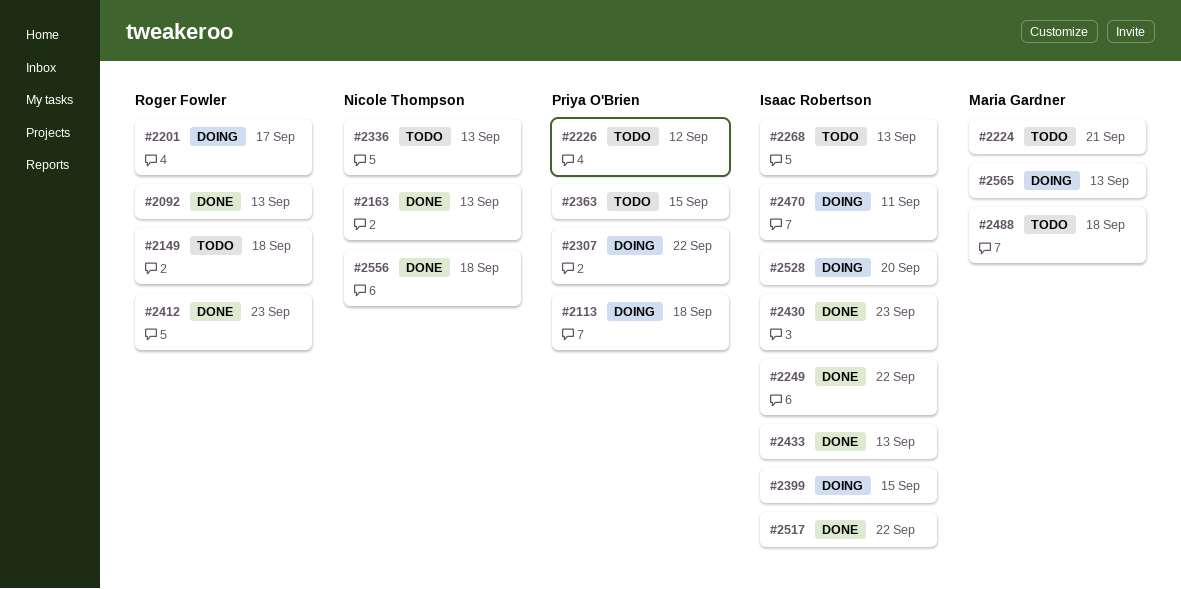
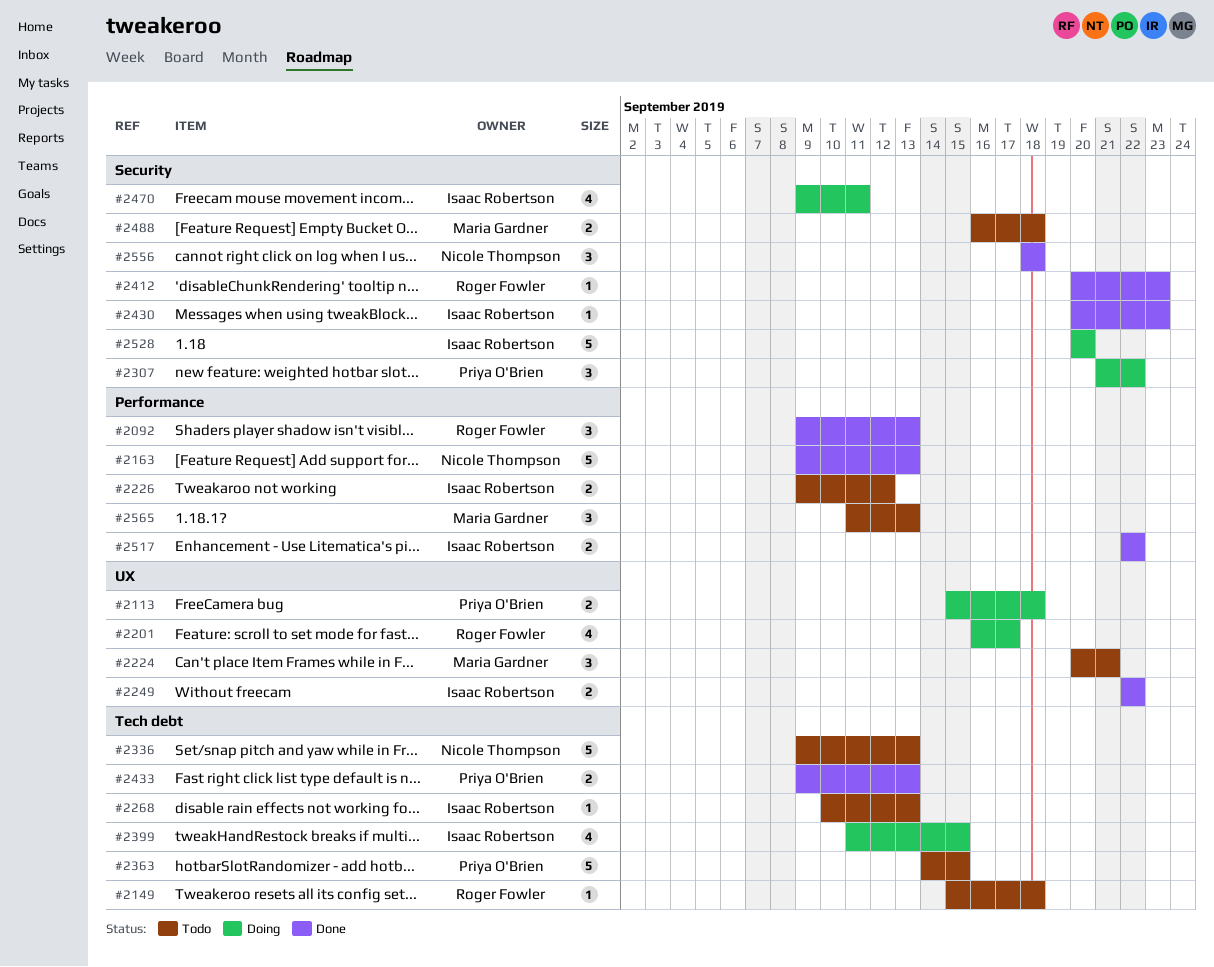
#2226, owner: Priya O'Brien -> Isaac Robertson
#2433, owner: Isaac Robertson -> Priya O'Brien
#2565, status: Doing -> Todo

